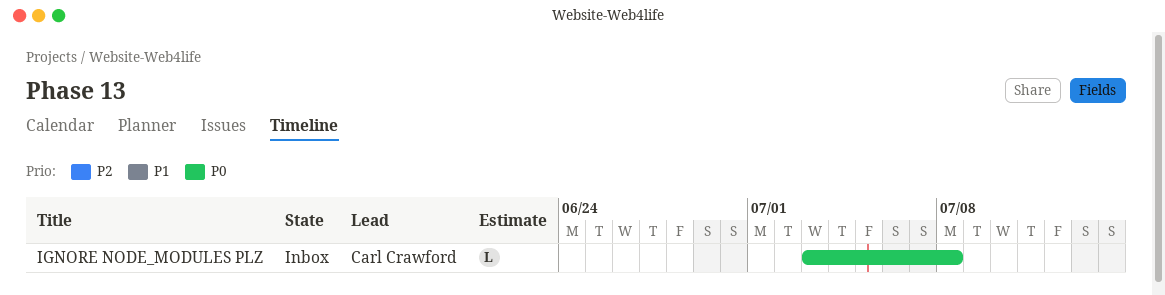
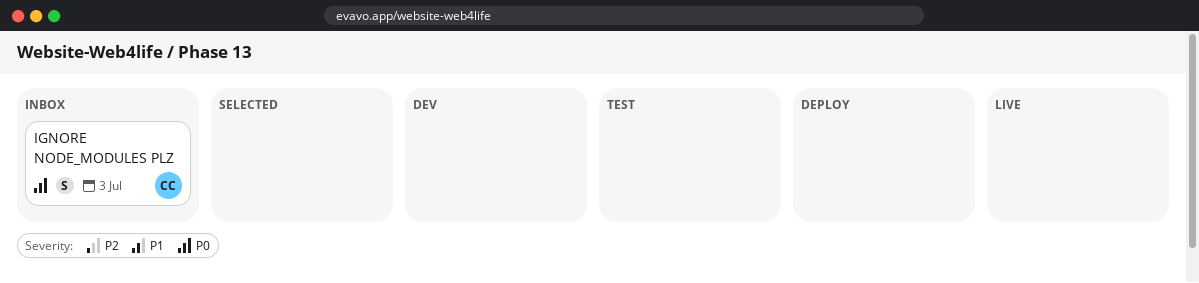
IGNORE NODE_MODULES PLZ, estimate: L -> S
IGNORE NODE_MODULES PLZ, due: Jul 8 -> Jul 3

